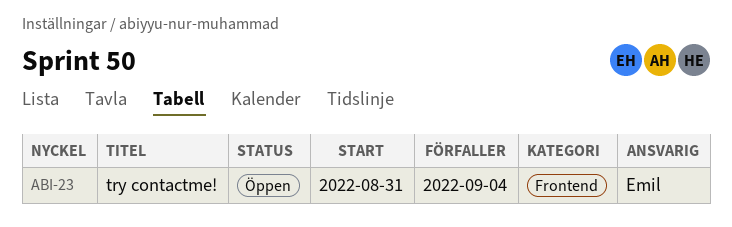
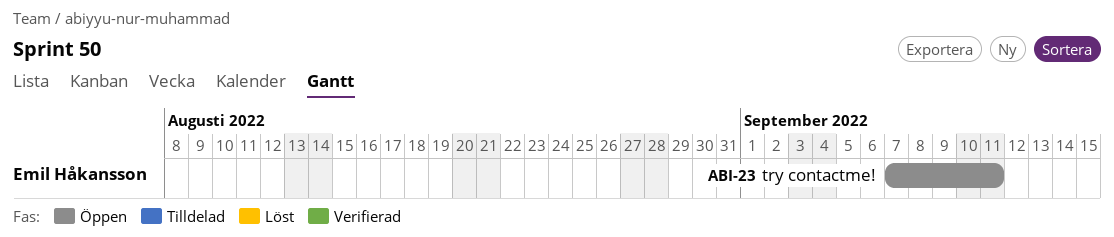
ABI-23, start: Aug 31 -> Sep 7
ABI-23, due: Sep 4 -> Sep 11

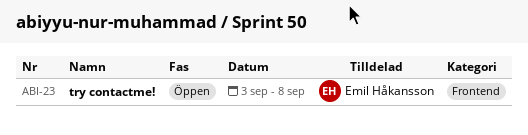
ABI-23, start: Sep 7 -> Sep 3
ABI-23, due: Sep 11 -> Sep 8

